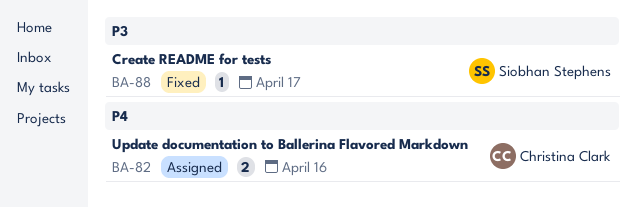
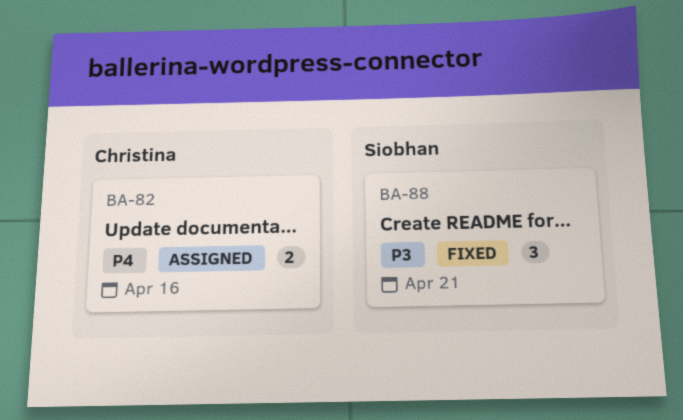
BA-88, estimate: 1 -> 3
BA-88, due: Apr 17 -> Apr 21

